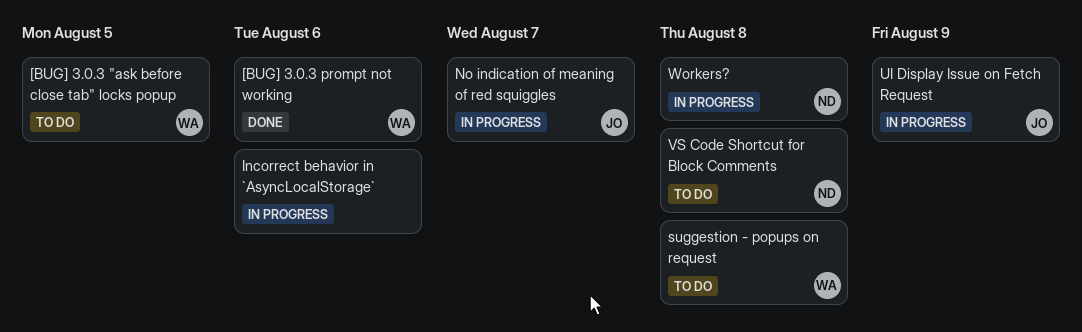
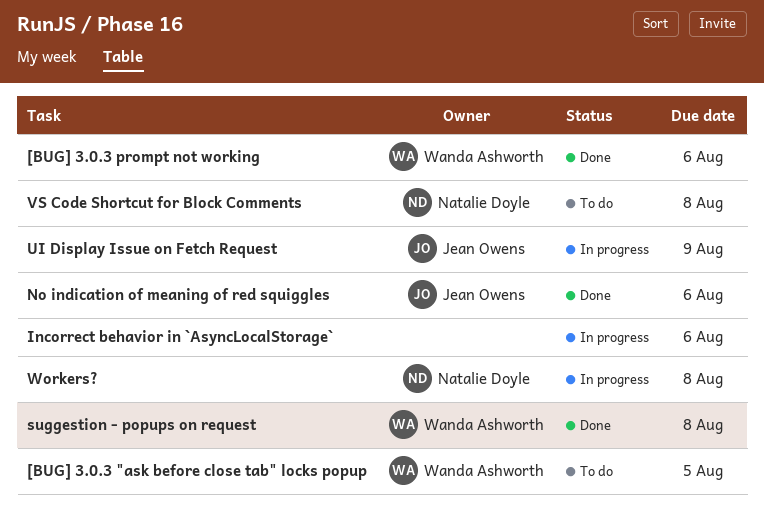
No indication of meaning of red squiggles, status: In progress -> Done
No indication of meaning of red squiggles, due: Aug 7 -> Aug 6
suggestion - popups on request, status: To do -> Done

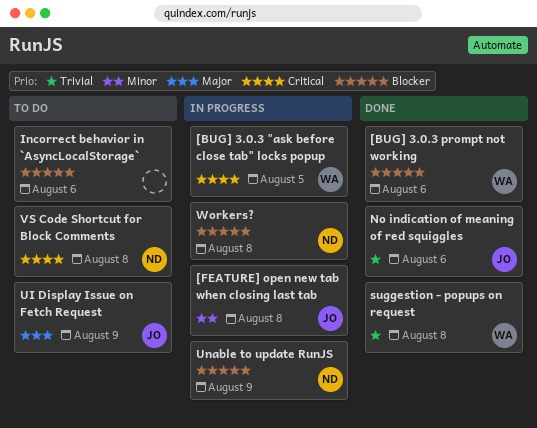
[BUG] 3.0.3 "ask before close tab" locks popup, status: To do -> In progress
[FEATURE] open new tab when closing last tab: none -> present
Incorrect behavior in `AsyncLocalStorage`, status: In progress -> To do
UI Display Issue on Fetch Request, status: In progress -> To do
Unable to update RunJS: none -> present

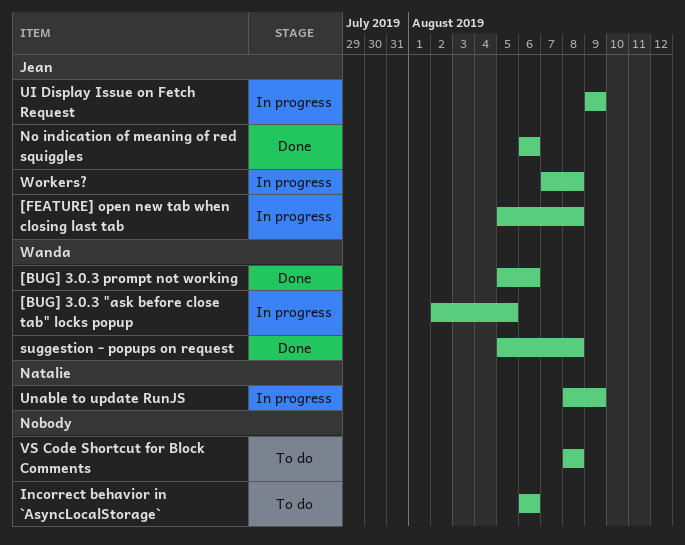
UI Display Issue on Fetch Request, status: To do -> In progress
VS Code Shortcut for Block Comments, owner: Natalie -> none
Workers?, owner: Natalie -> Jean

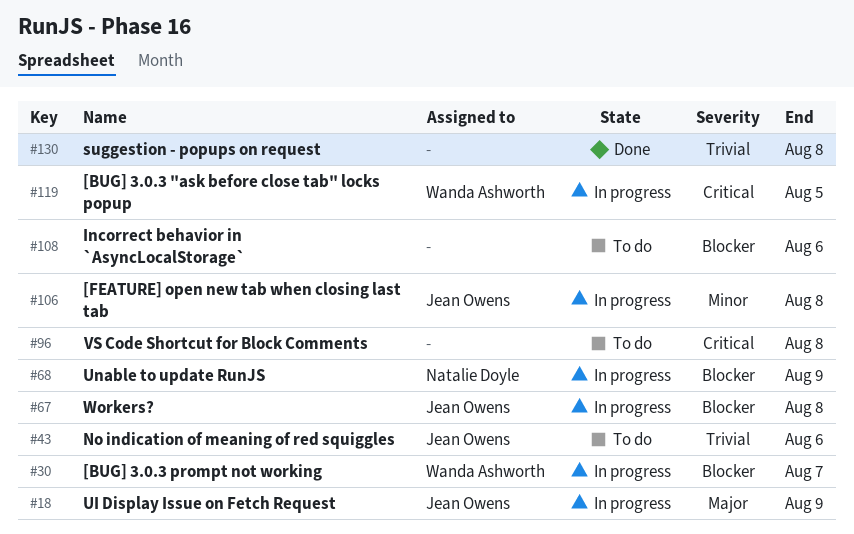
[BUG] 3.0.3 prompt not working, status: Done -> In progress
[BUG] 3.0.3 prompt not working, due: Aug 6 -> Aug 7
No indication of meaning of red squiggles, status: Done -> To do
suggestion - popups on request, owner: Wanda Ashworth -> none

